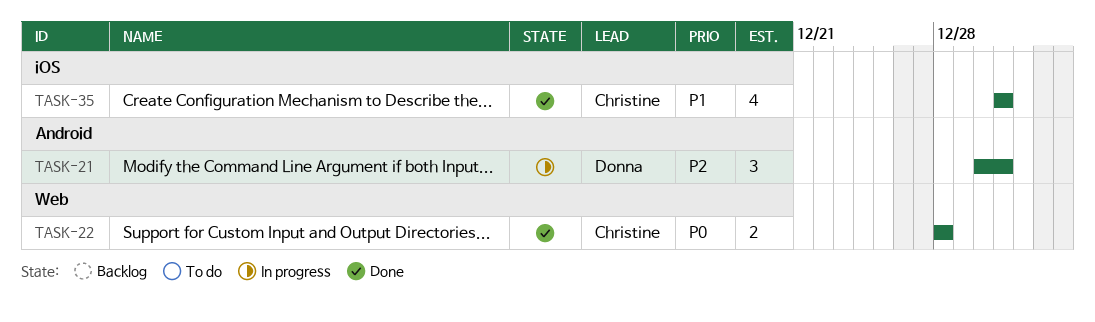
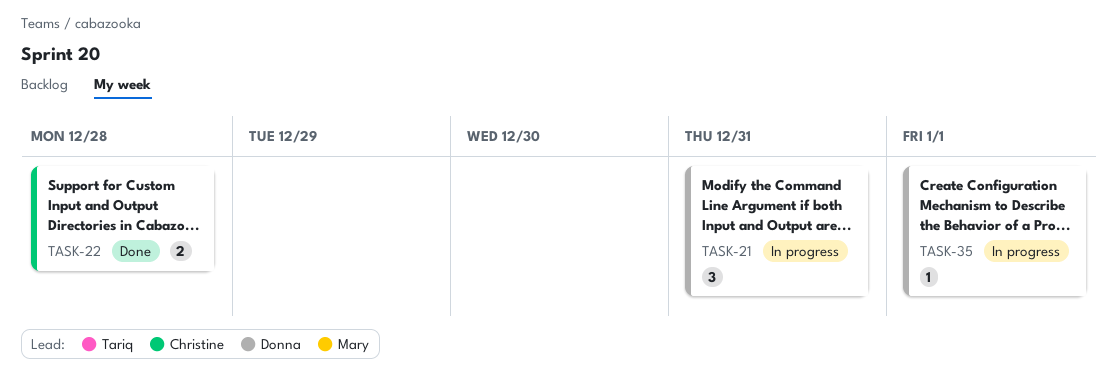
TASK-35, status: Done -> In progress
TASK-35, owner: Christine -> Donna
TASK-35, estimate: 4 -> 1
TASK-35, due: Dec 31 -> Jan 1

